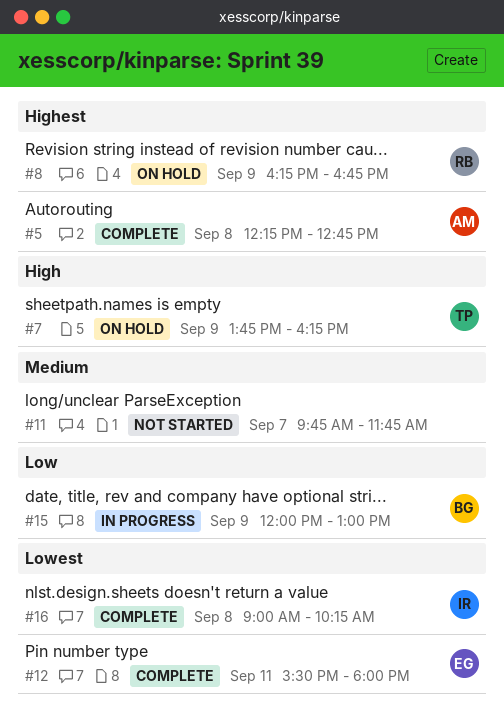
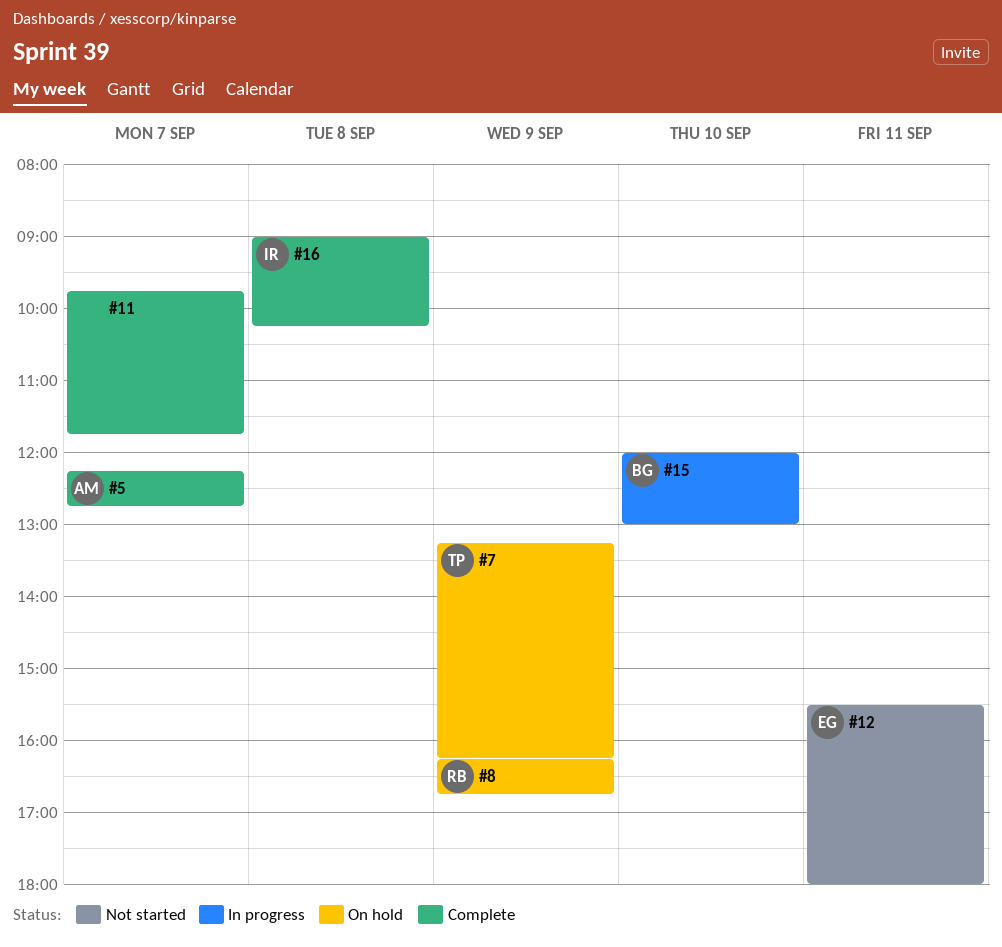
#5, day: Sep 8 -> Sep 7
#7, begins: 13:45 -> 13:15
#11, status: Not started -> Complete
#12, status: Complete -> Not started
#15, day: Sep 9 -> Sep 10

